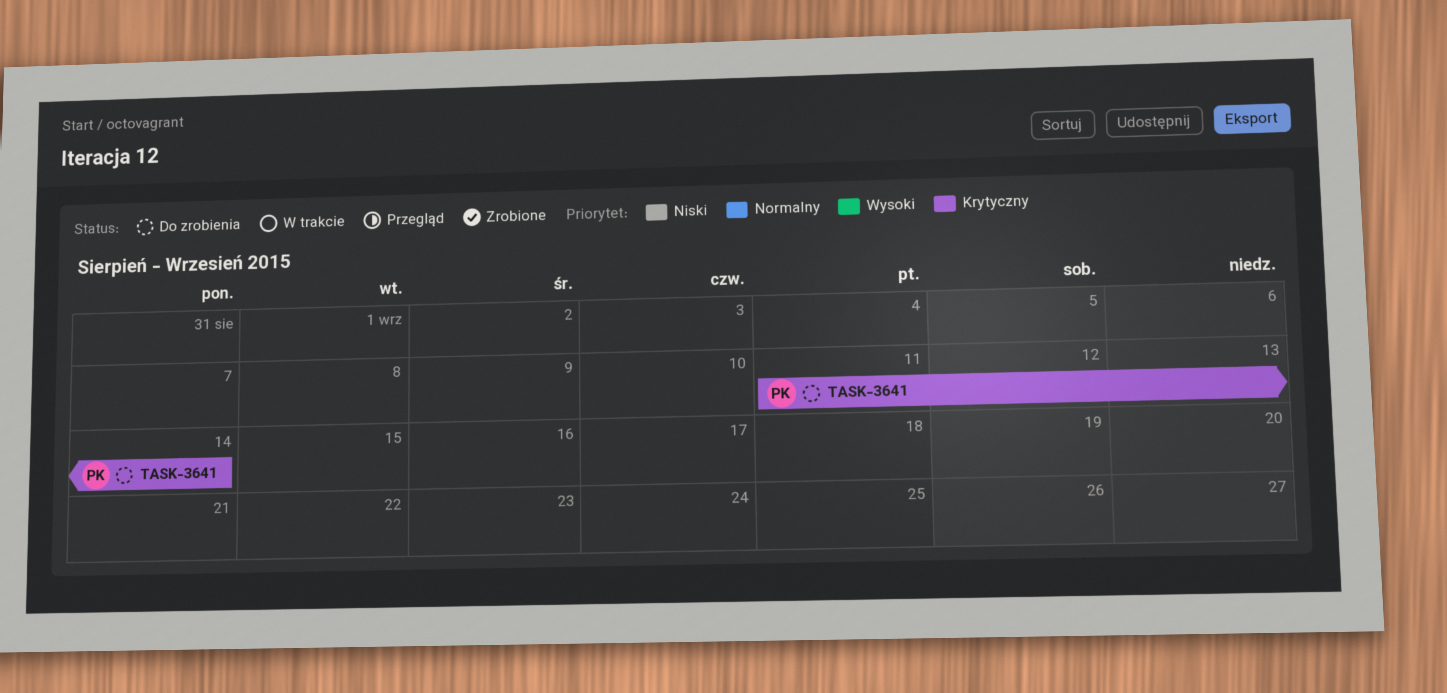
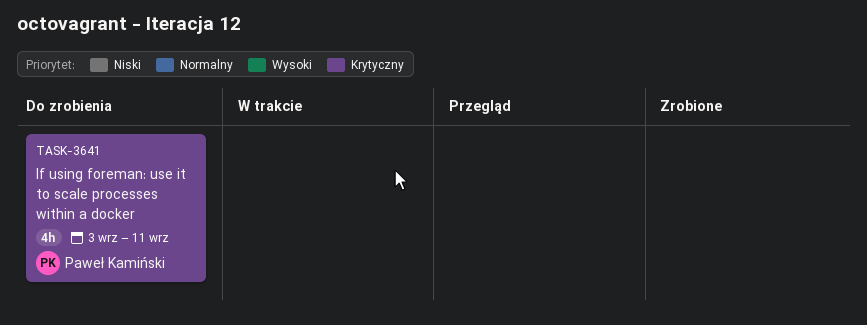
TASK-3641, start: Sep 11 -> Sep 3
TASK-3641, due: Sep 14 -> Sep 11

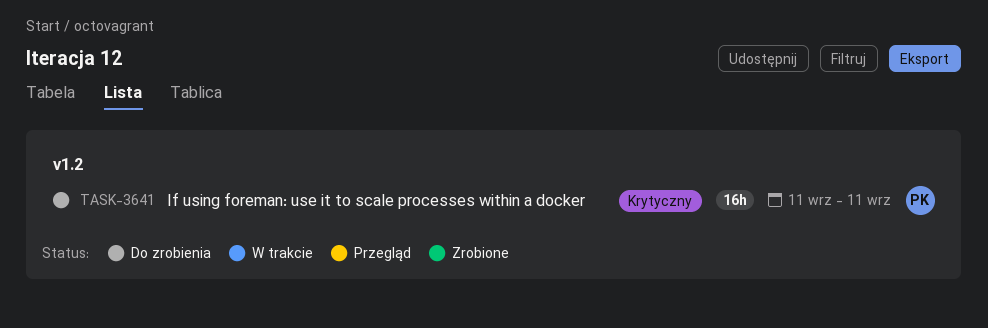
TASK-3641, estimate: 4h -> 16h
TASK-3641, start: Sep 3 -> Sep 11

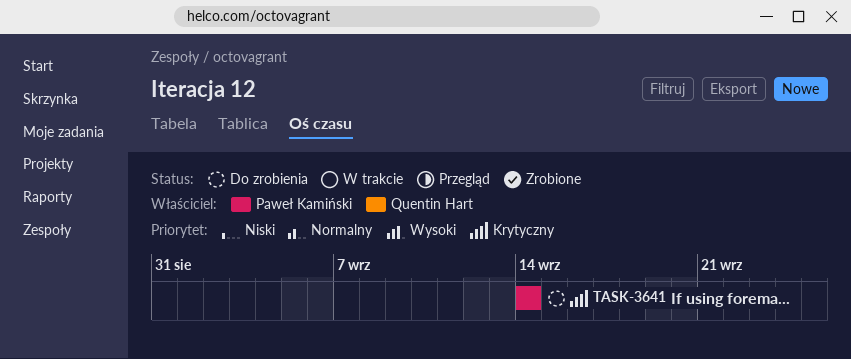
TASK-3641, start: Sep 11 -> Sep 14
TASK-3641, due: Sep 11 -> Sep 14

